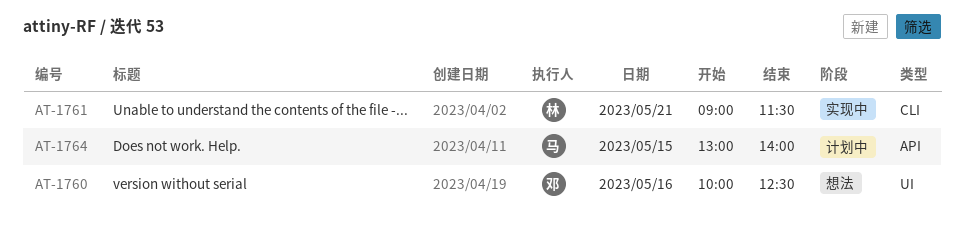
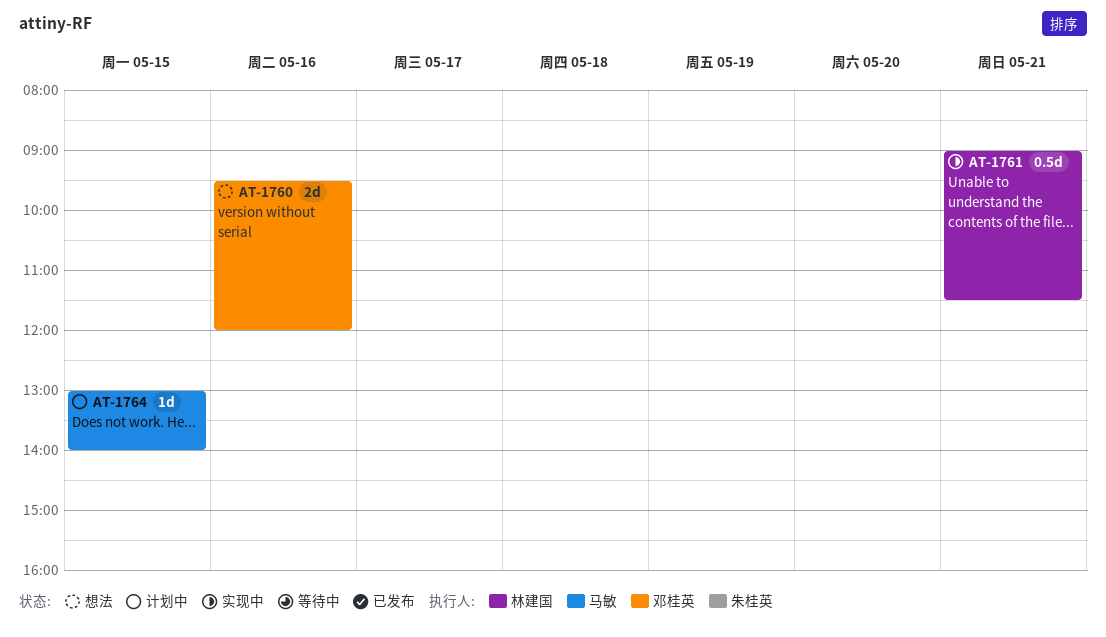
AT-1760, begins: 10:00 -> 09:30
AT-1760, ends: 12:30 -> 12:00

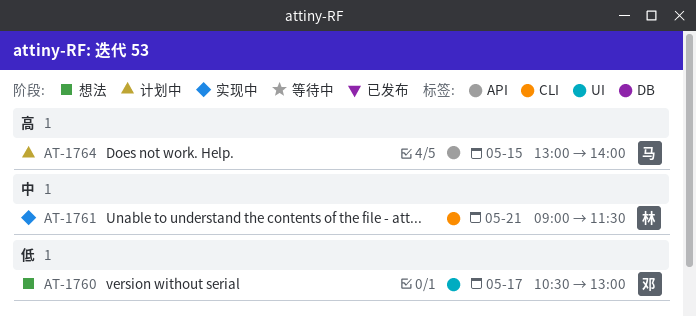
AT-1760, day: May 16 -> May 17
AT-1760, begins: 09:30 -> 10:30
AT-1760, ends: 12:00 -> 13:00

